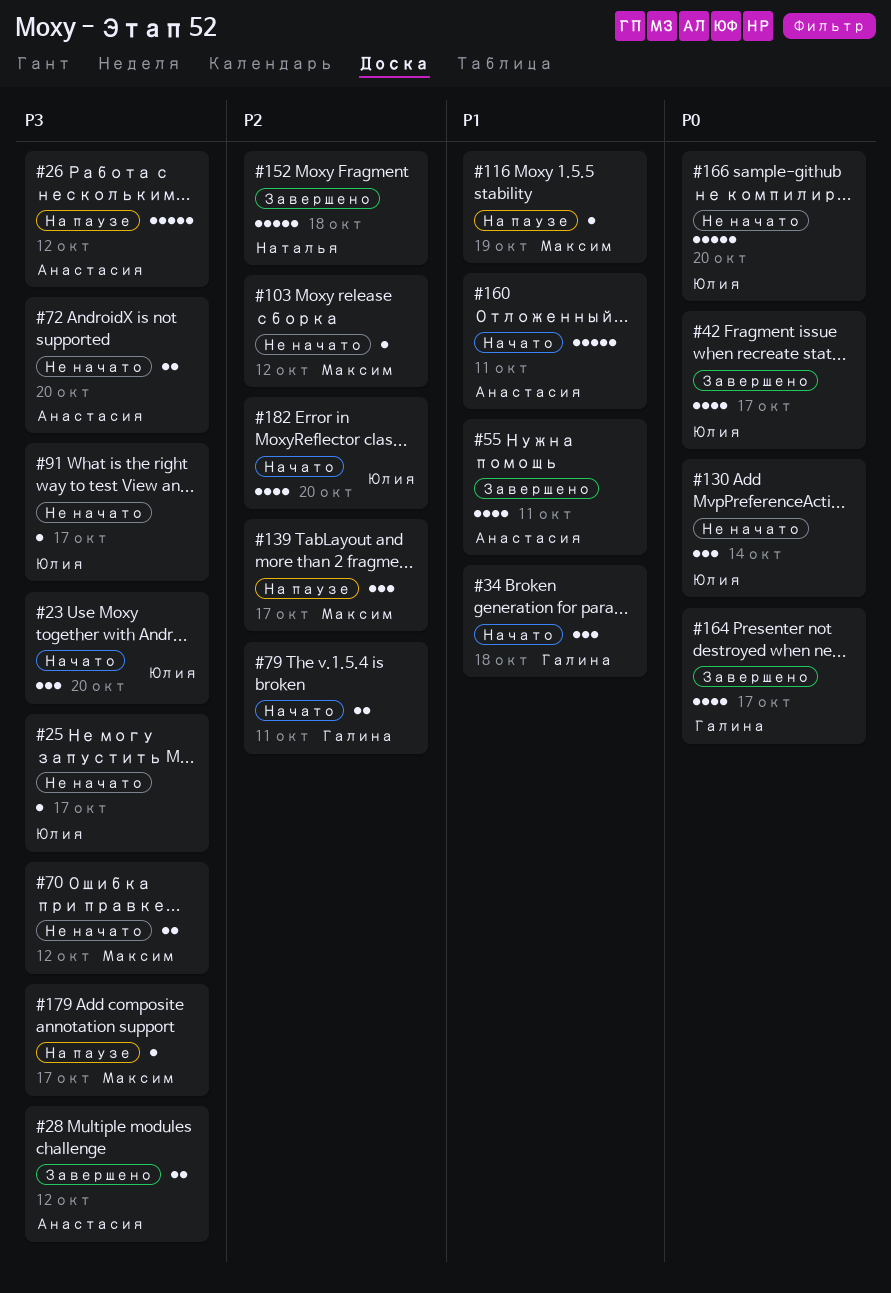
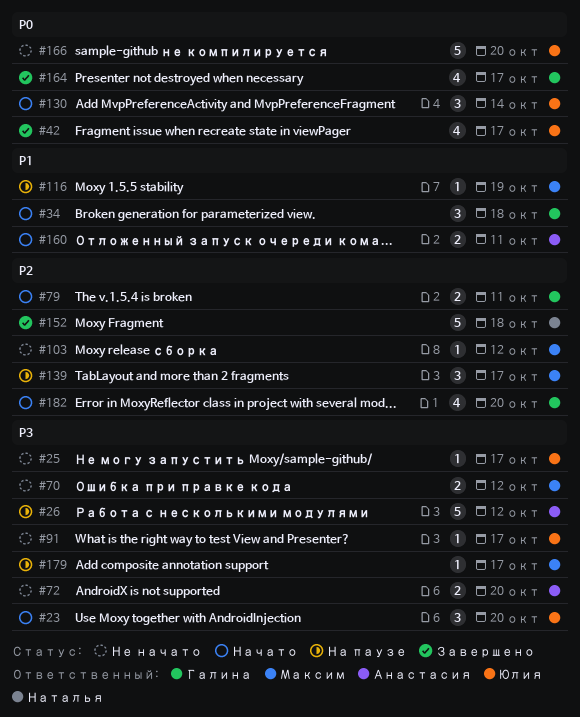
#28: present -> none
#55: present -> none
#130, status: Не начато -> Начато
#160, estimate: 5 -> 2
#182, owner: Юлия -> Галина

